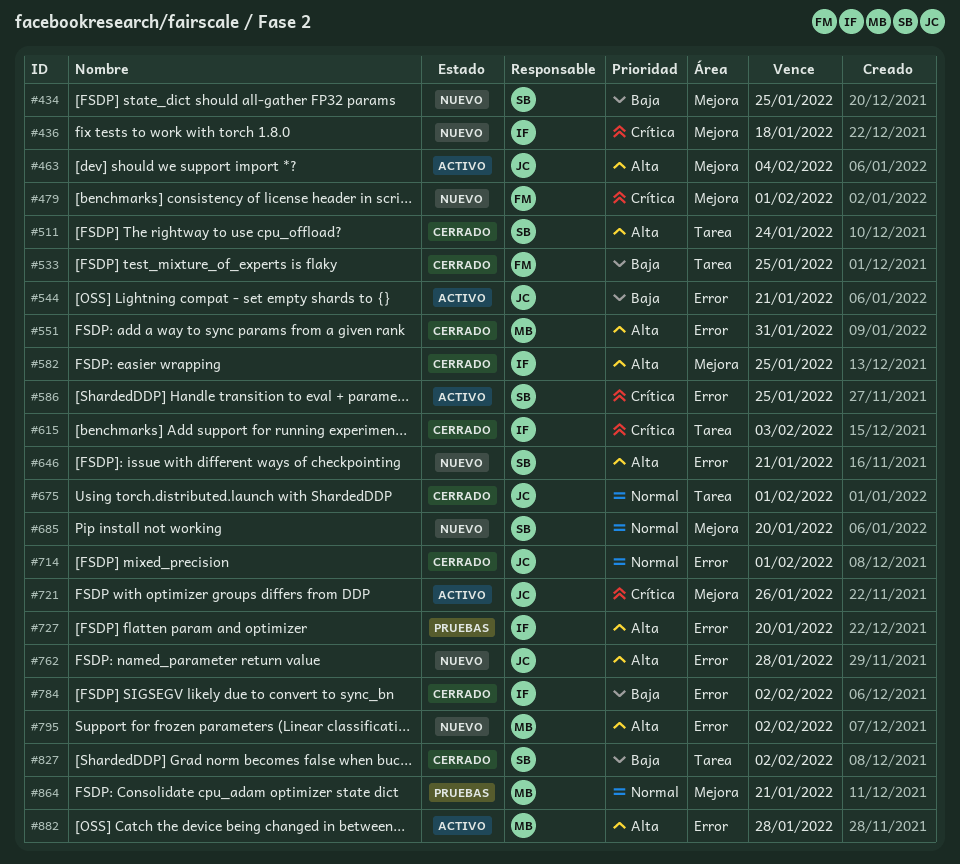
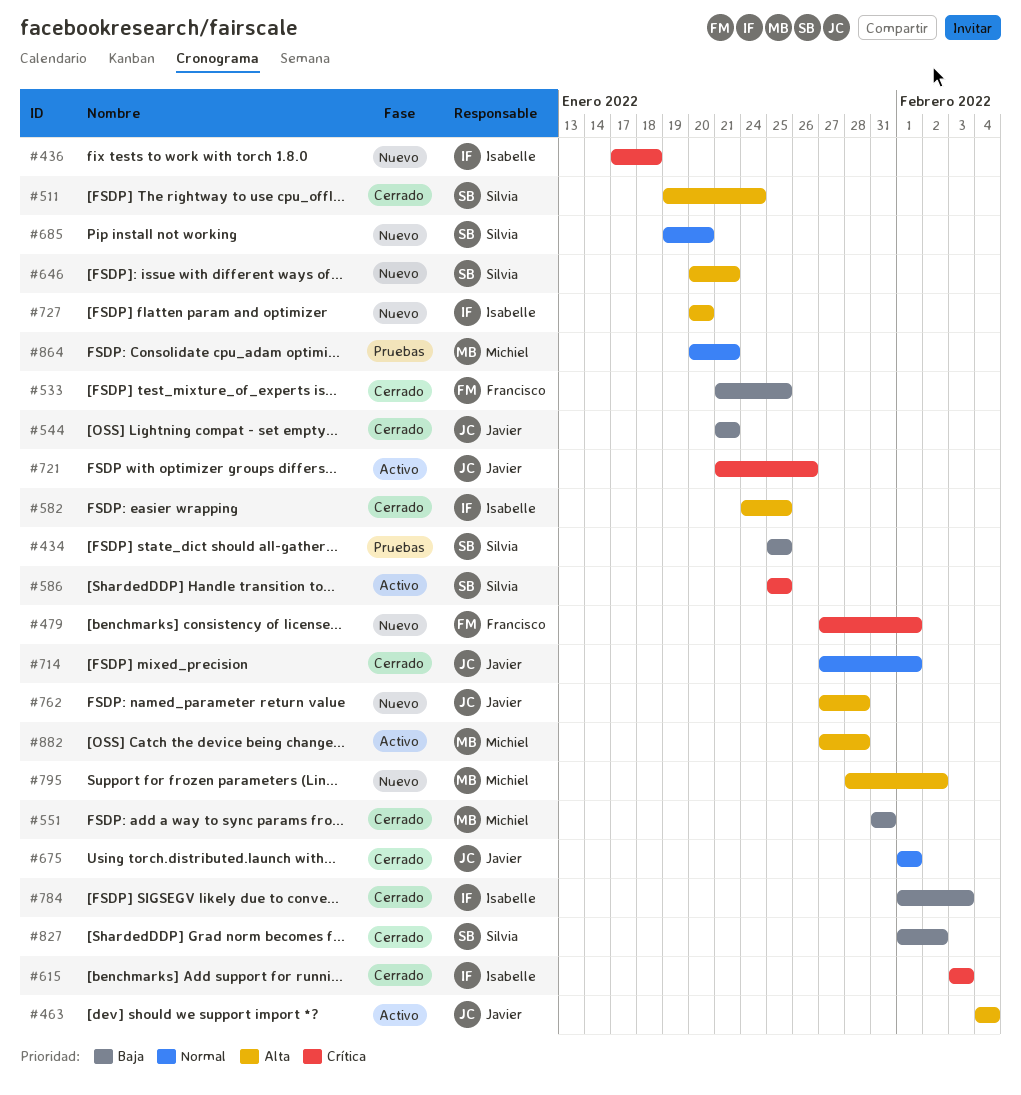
#434, status: Nuevo -> Pruebas
#544, status: Activo -> Cerrado
#551, priority: Alta -> Baja
#727, status: Pruebas -> Nuevo
#784, due: Feb 2 -> Feb 3

